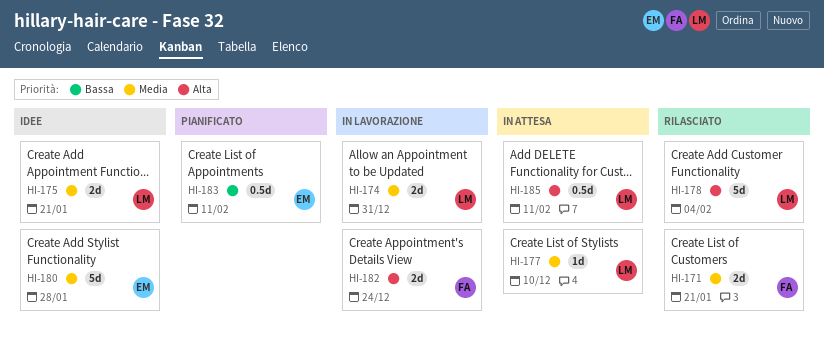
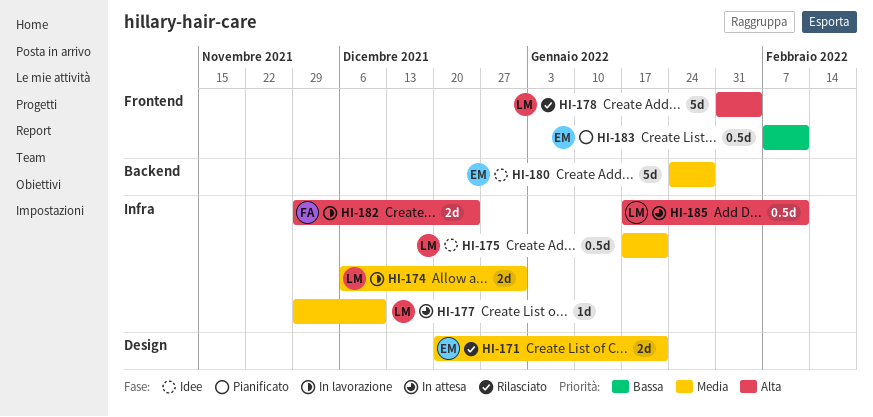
HI-171, owner: FA -> EM
HI-175, estimate: 2d -> 0.5d

